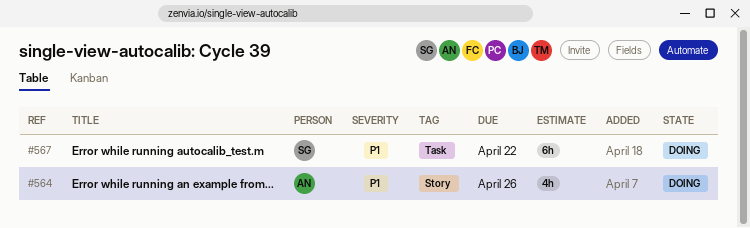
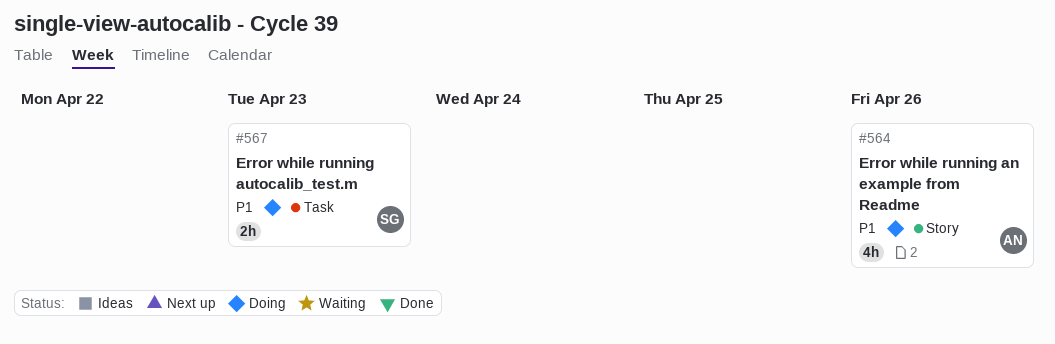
#567, estimate: 6h -> 2h
#567, due: Apr 22 -> Apr 23

